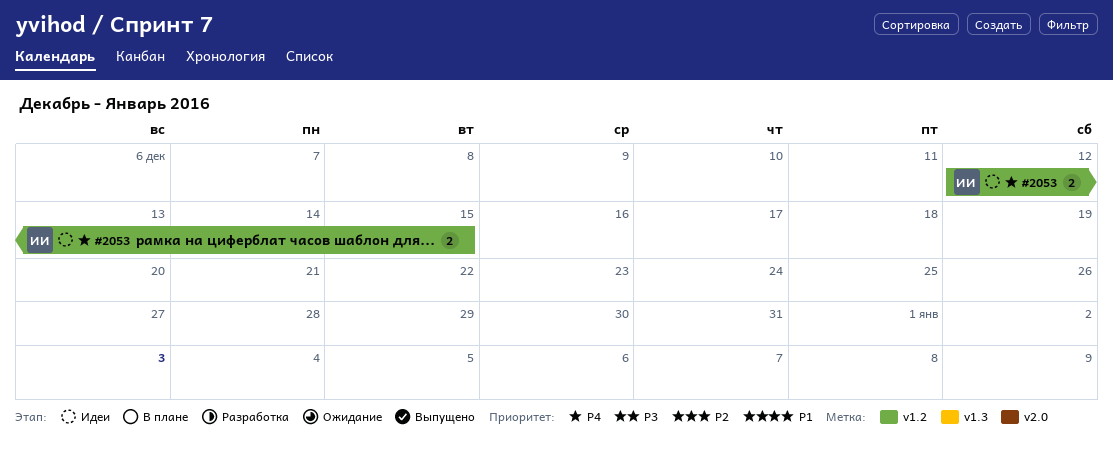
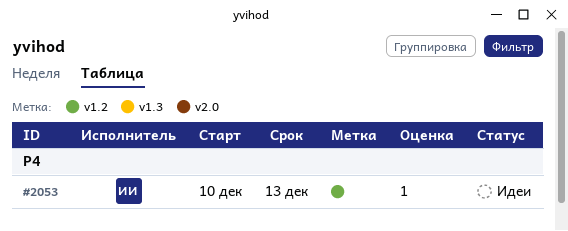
#2053, estimate: 2 -> 1
#2053, start: Dec 12 -> Dec 10
#2053, due: Dec 15 -> Dec 13

